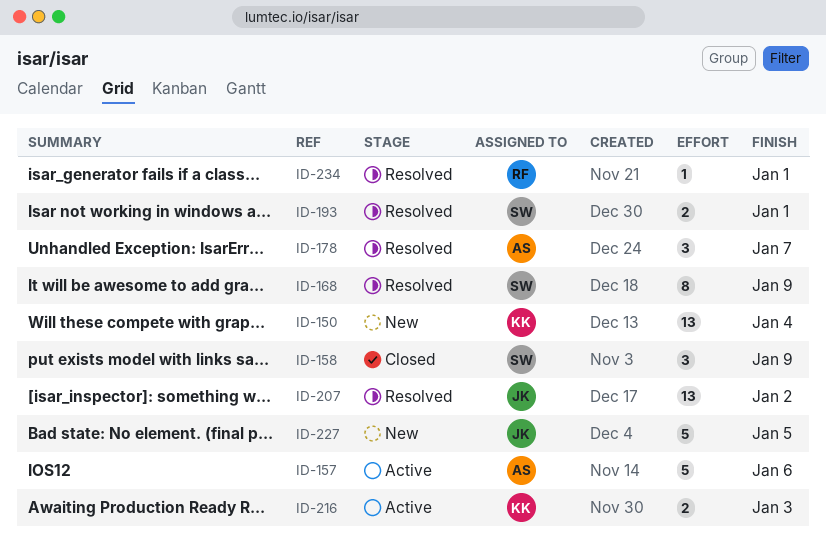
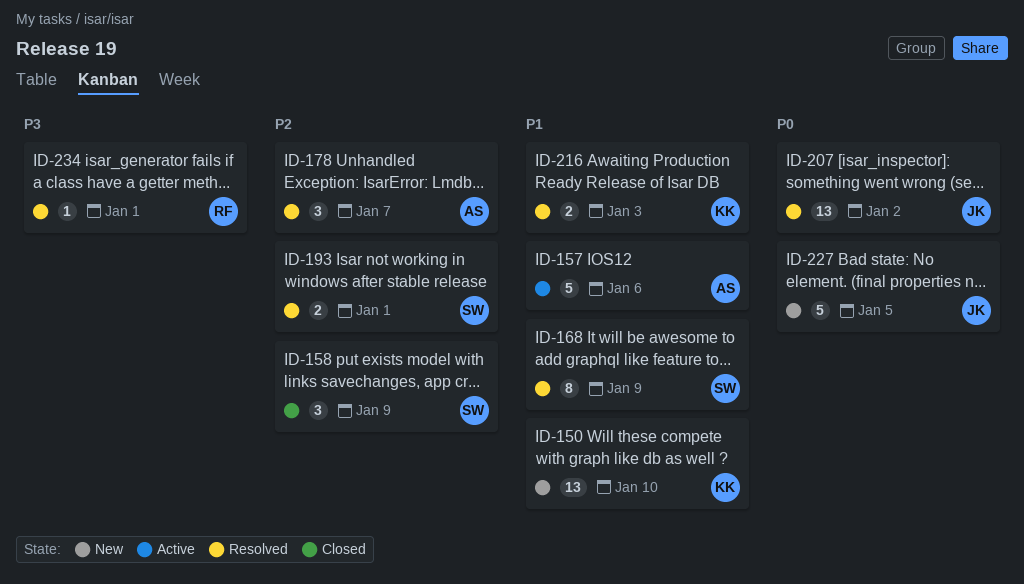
ID-150, due: Jan 4 -> Jan 10
ID-216, status: Active -> Resolved

